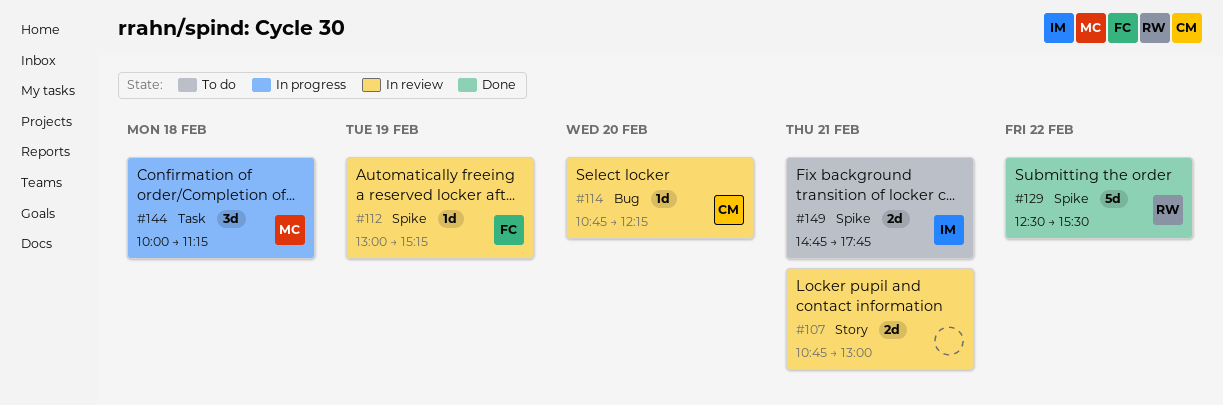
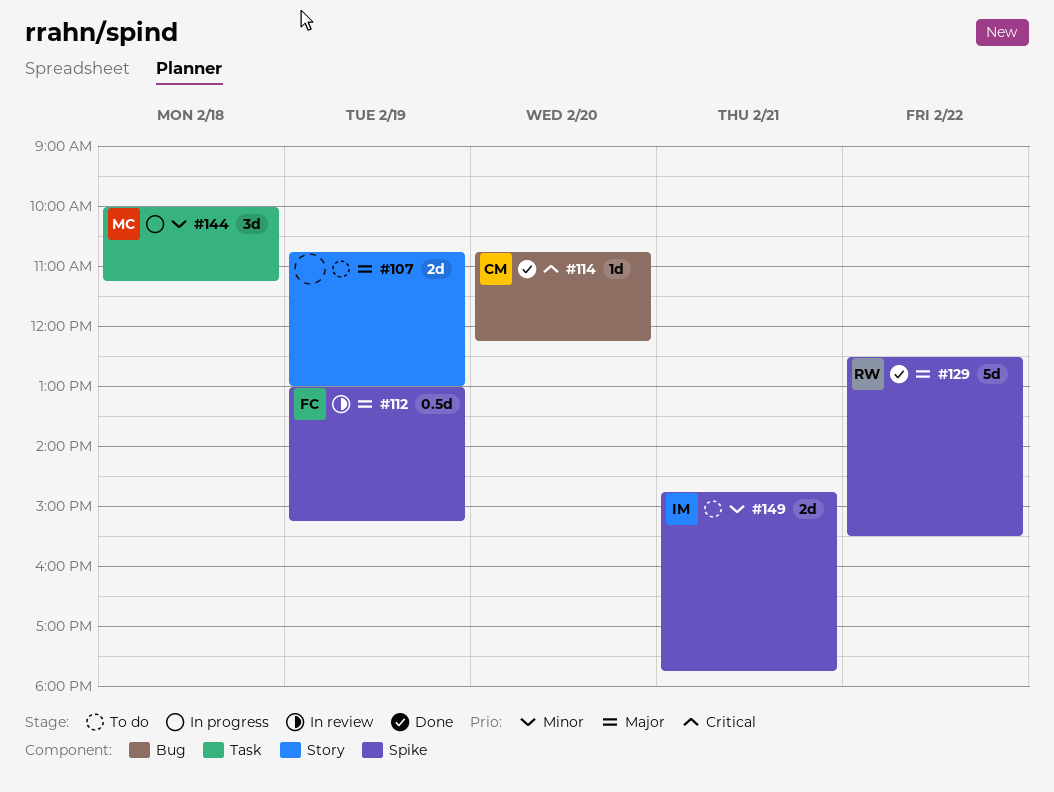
#107, status: In review -> To do
#107, day: Feb 21 -> Feb 19
#112, estimate: 1d -> 0.5d
#114, status: In review -> Done

